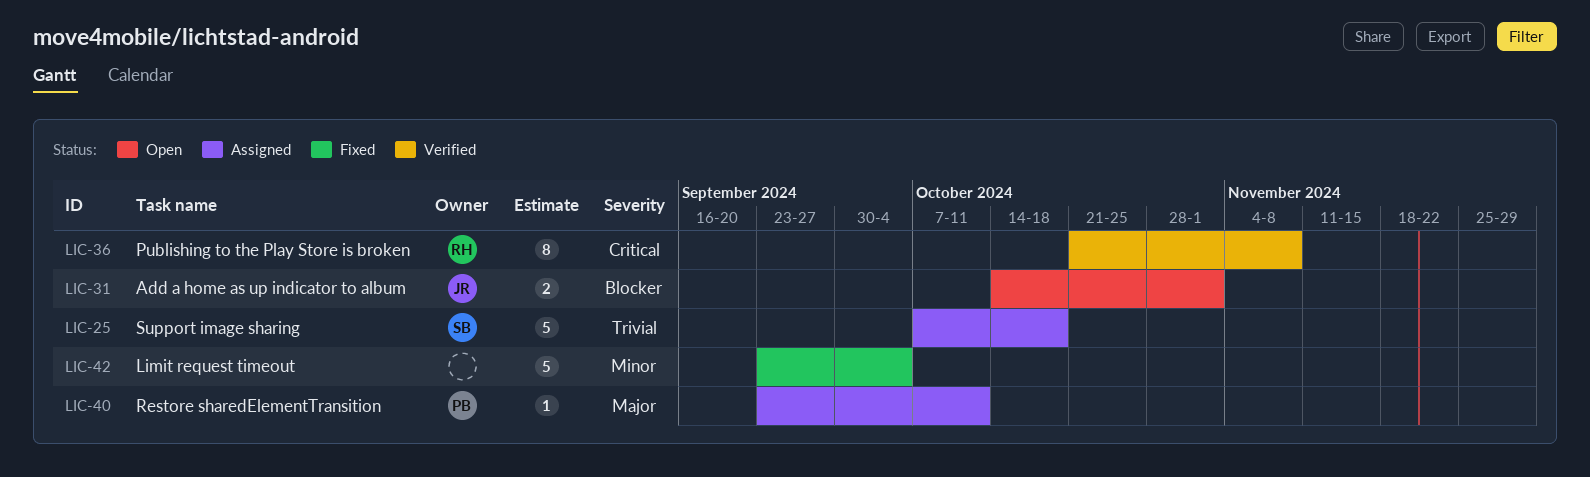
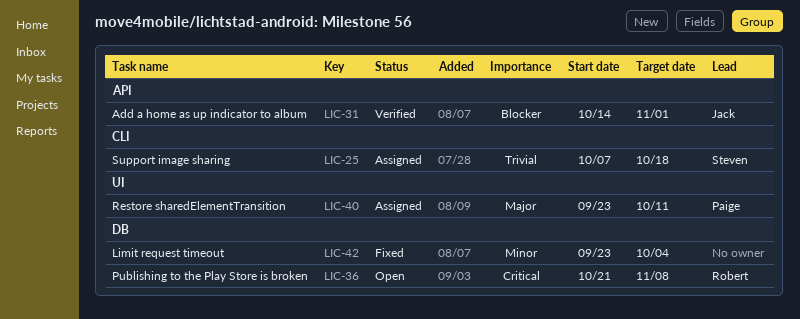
LIC-31, status: Open -> Verified
LIC-36, status: Verified -> Open

